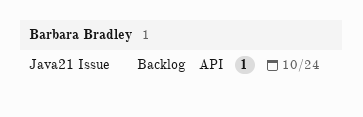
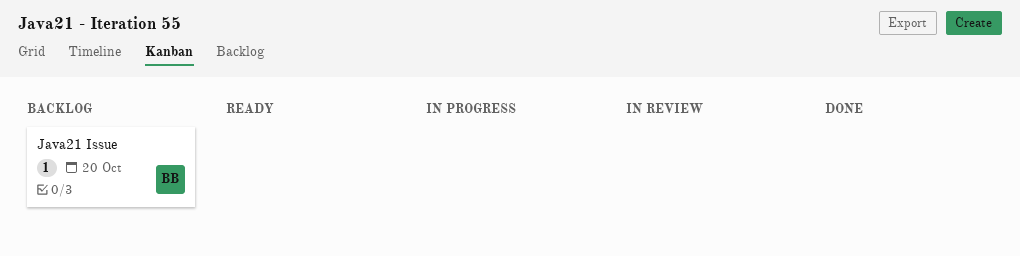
Java21 Issue, due: Oct 24 -> Oct 20

